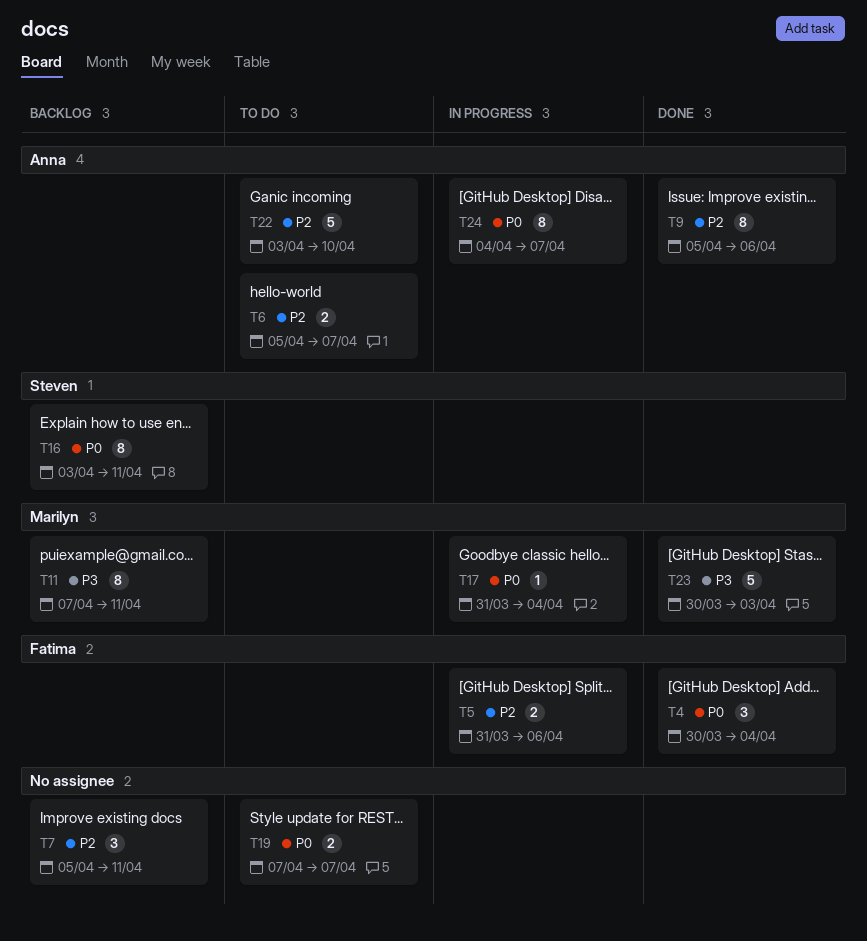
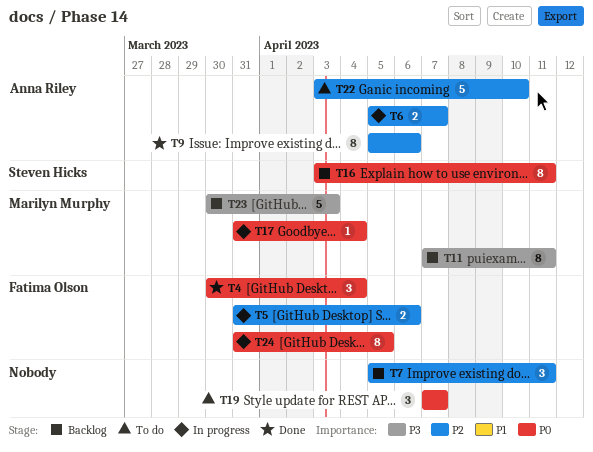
T6, status: To do -> In progress
T19, estimate: 2 -> 3
T23, status: Done -> Backlog
T24, owner: Anna Riley -> Fatima Olson
T24, start: Apr 4 -> Mar 31
T24, due: Apr 7 -> Apr 5

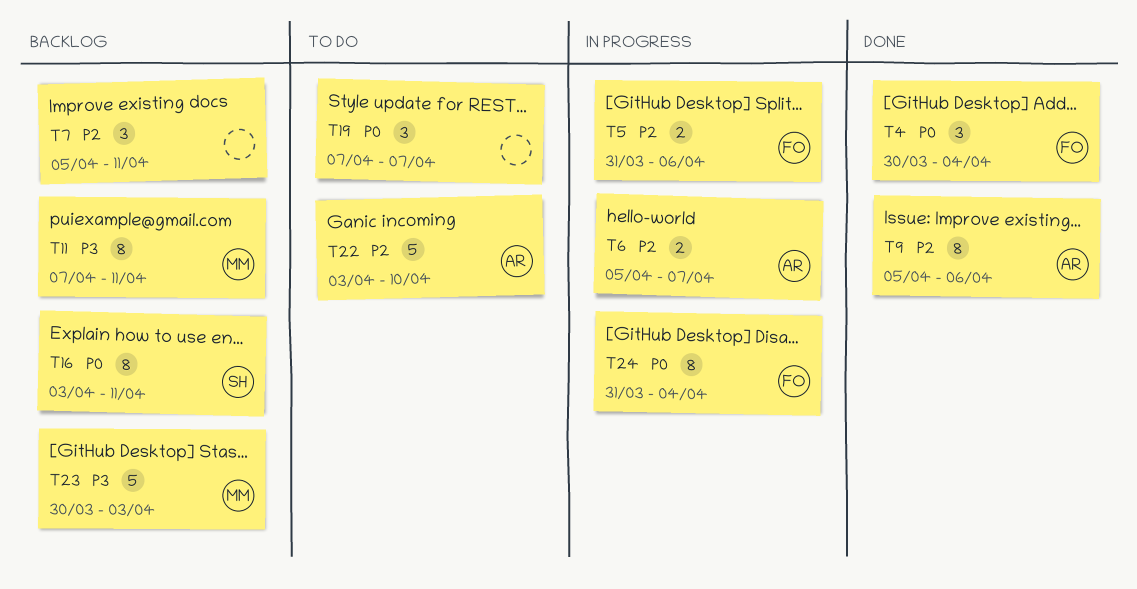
T17: present -> none
T24, due: Apr 5 -> Apr 4

